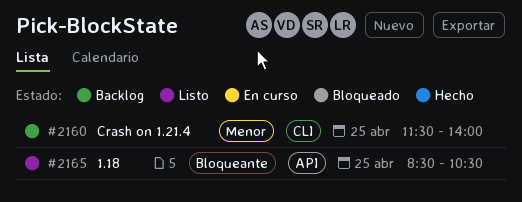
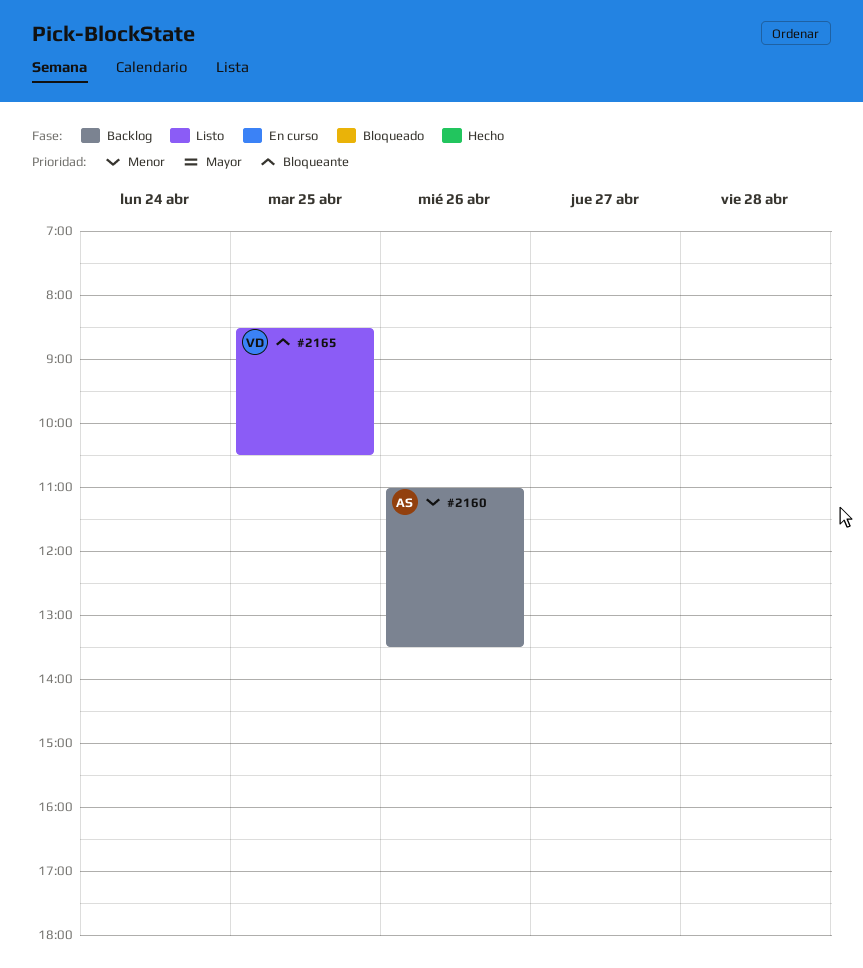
#2160, day: Apr 25 -> Apr 26
#2160, begins: 11:30 -> 11:00
#2160, ends: 14:00 -> 13:30

